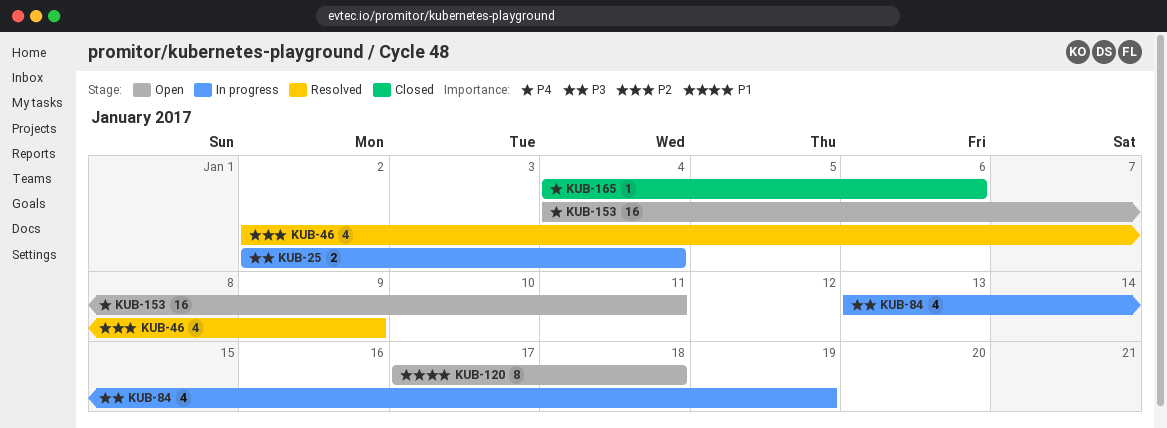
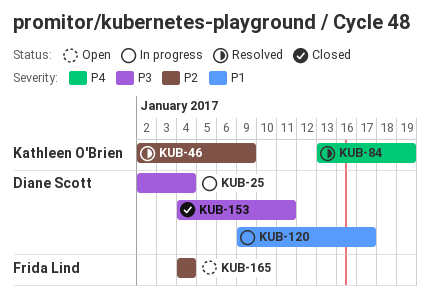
KUB-84, status: In progress -> Resolved
KUB-84, priority: P3 -> P4
KUB-120, status: Open -> In progress
KUB-120, start: Jan 17 -> Jan 9
KUB-120, due: Jan 18 -> Jan 17
KUB-153, status: Open -> Closed
KUB-153, priority: P4 -> P3
KUB-165, status: Closed -> Open
KUB-165, priority: P4 -> P2
KUB-165, due: Jan 6 -> Jan 4

